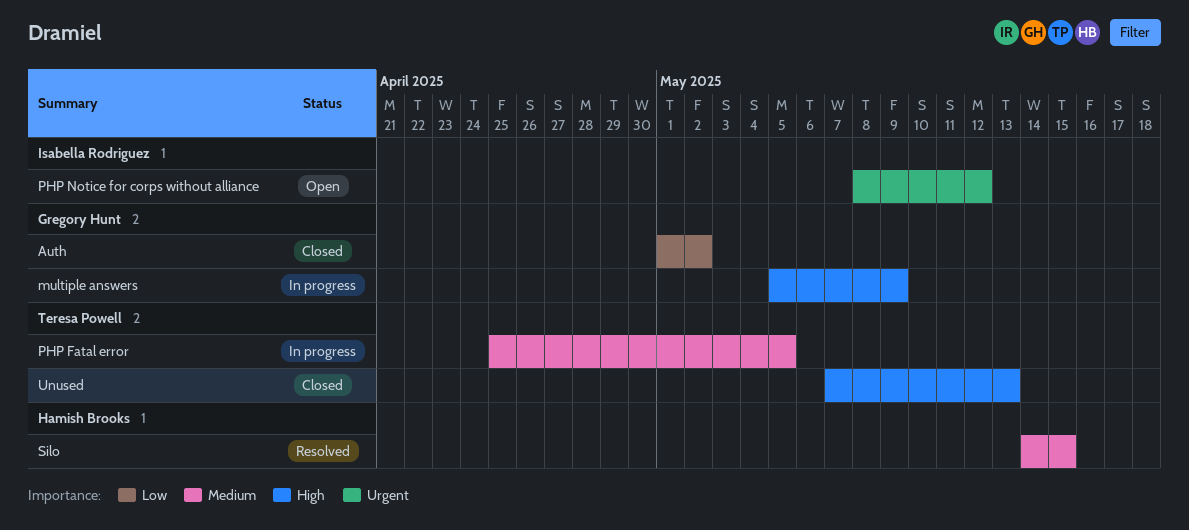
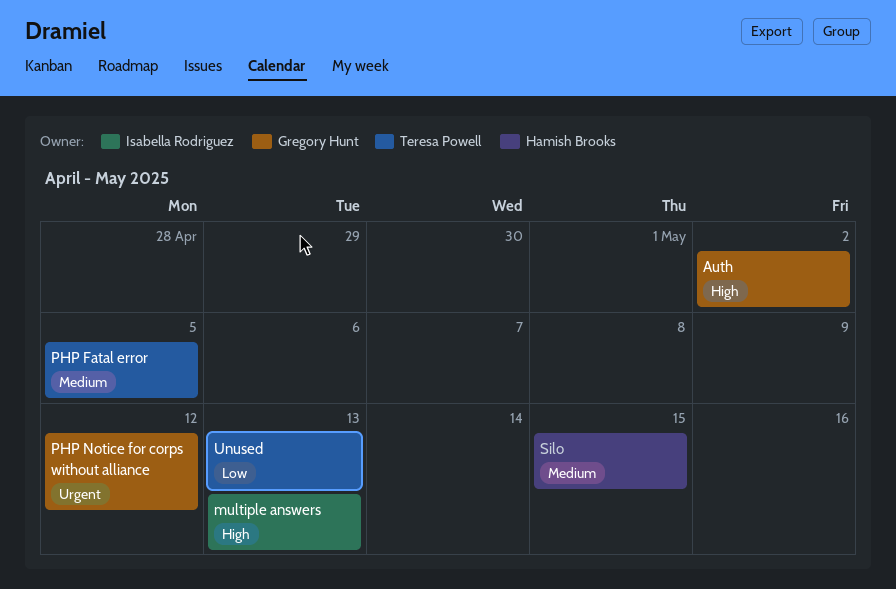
Auth, priority: Low -> High
multiple answers, owner: Gregory Hunt -> Isabella Rodriguez
multiple answers, due: May 9 -> May 13
PHP Notice for corps without alliance, owner: Isabella Rodriguez -> Gregory Hunt
Unused, priority: High -> Low

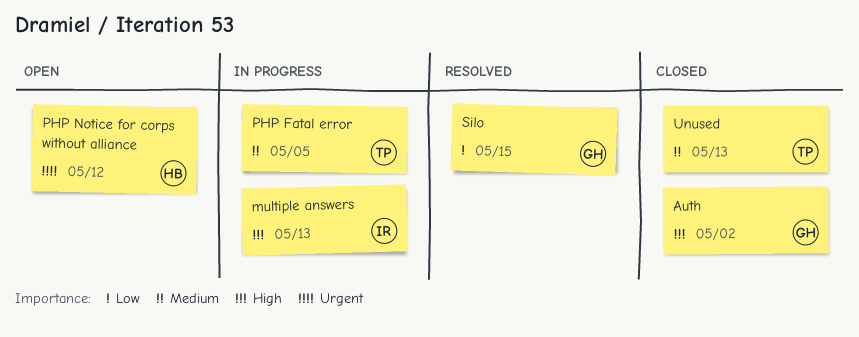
PHP Notice for corps without alliance, owner: Gregory Hunt -> Hamish Brooks
Silo, owner: Hamish Brooks -> Gregory Hunt
Silo, priority: Medium -> Low
Unused, priority: Low -> Medium

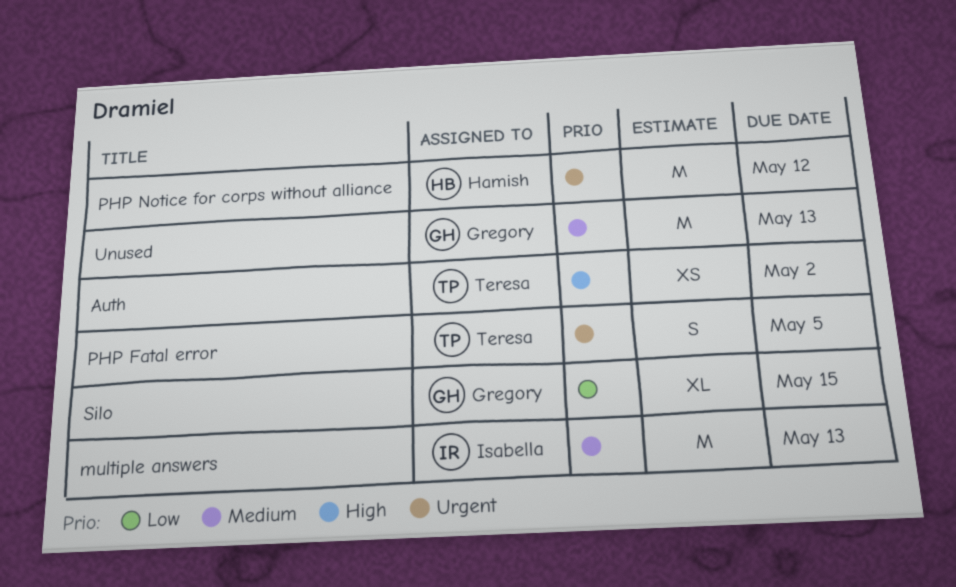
Auth, owner: Gregory -> Teresa
multiple answers, priority: High -> Medium
PHP Fatal error, priority: Medium -> Urgent
Unused, owner: Teresa -> Gregory

